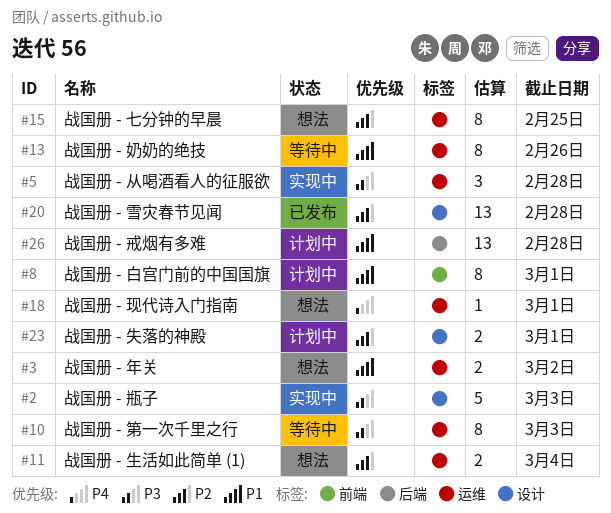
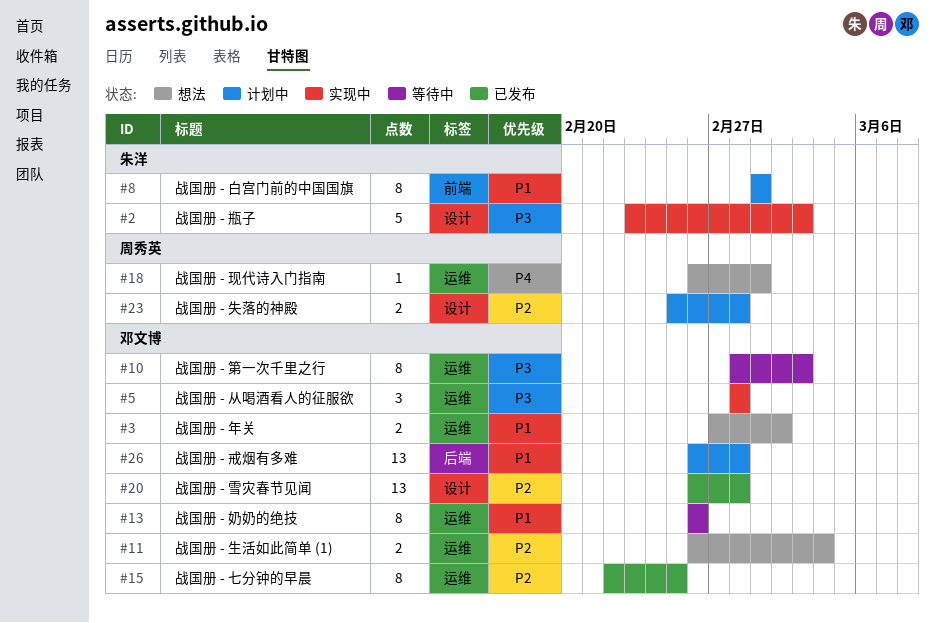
#15, status: 想法 -> 已发布
#23, due: Mar 1 -> Feb 28

